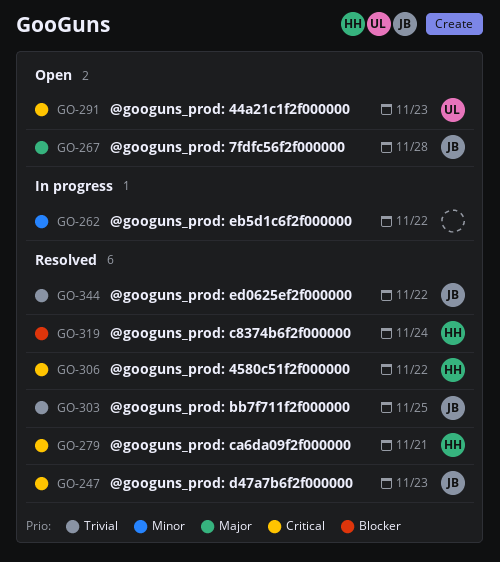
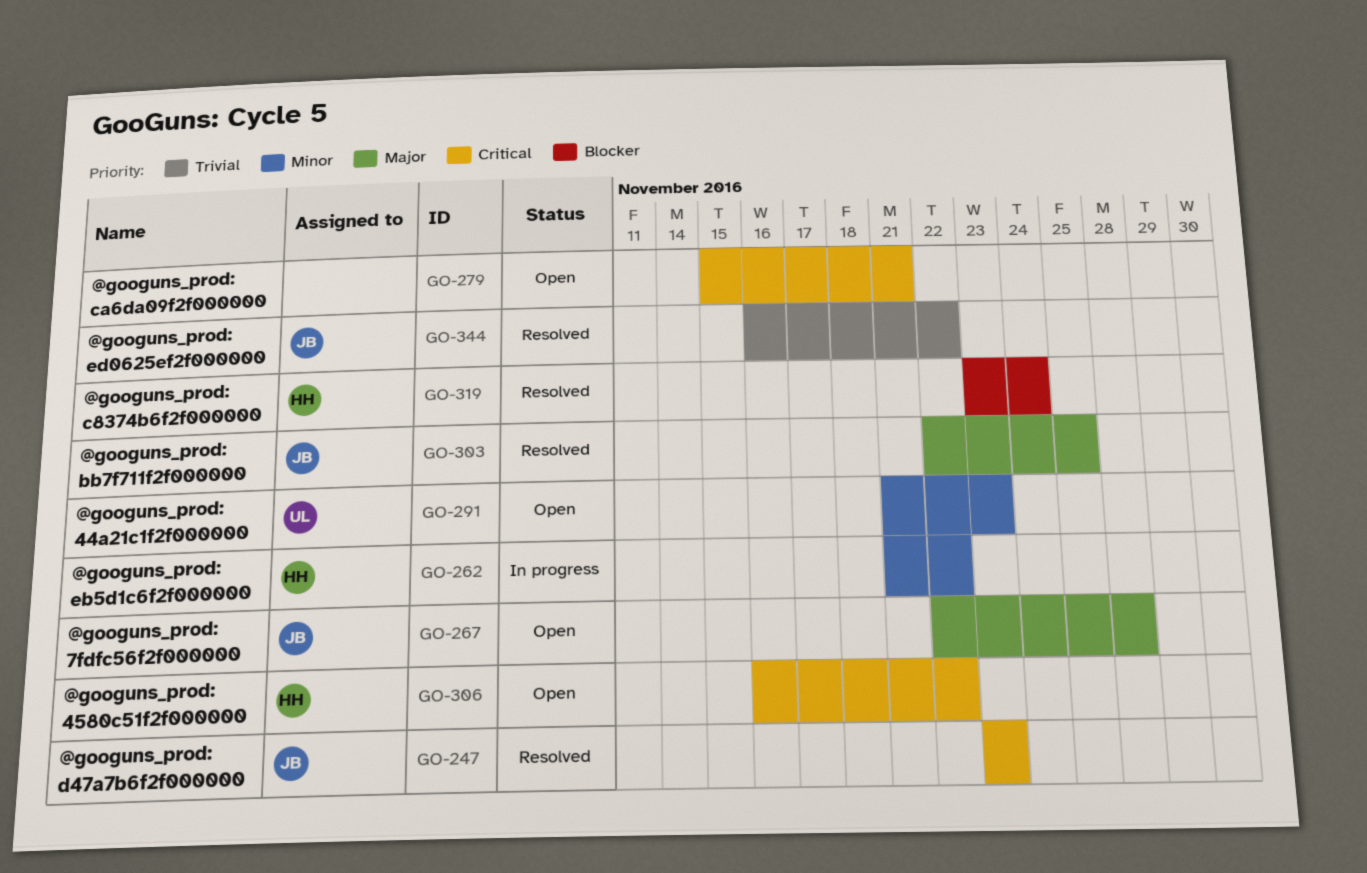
GO-262, owner: none -> HH
GO-279, status: Resolved -> Open
GO-279, owner: HH -> none
GO-291, priority: Critical -> Minor
GO-303, priority: Trivial -> Major
GO-306, status: Resolved -> Open

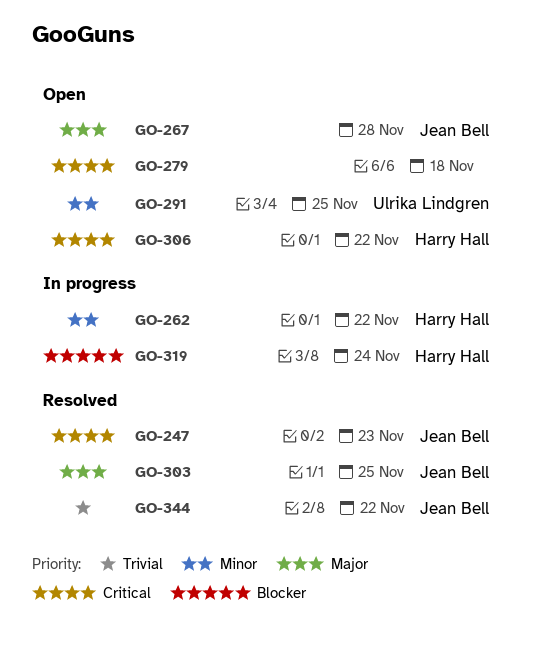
GO-279, due: Nov 21 -> Nov 18
GO-291, due: Nov 23 -> Nov 25
GO-319, status: Resolved -> In progress

